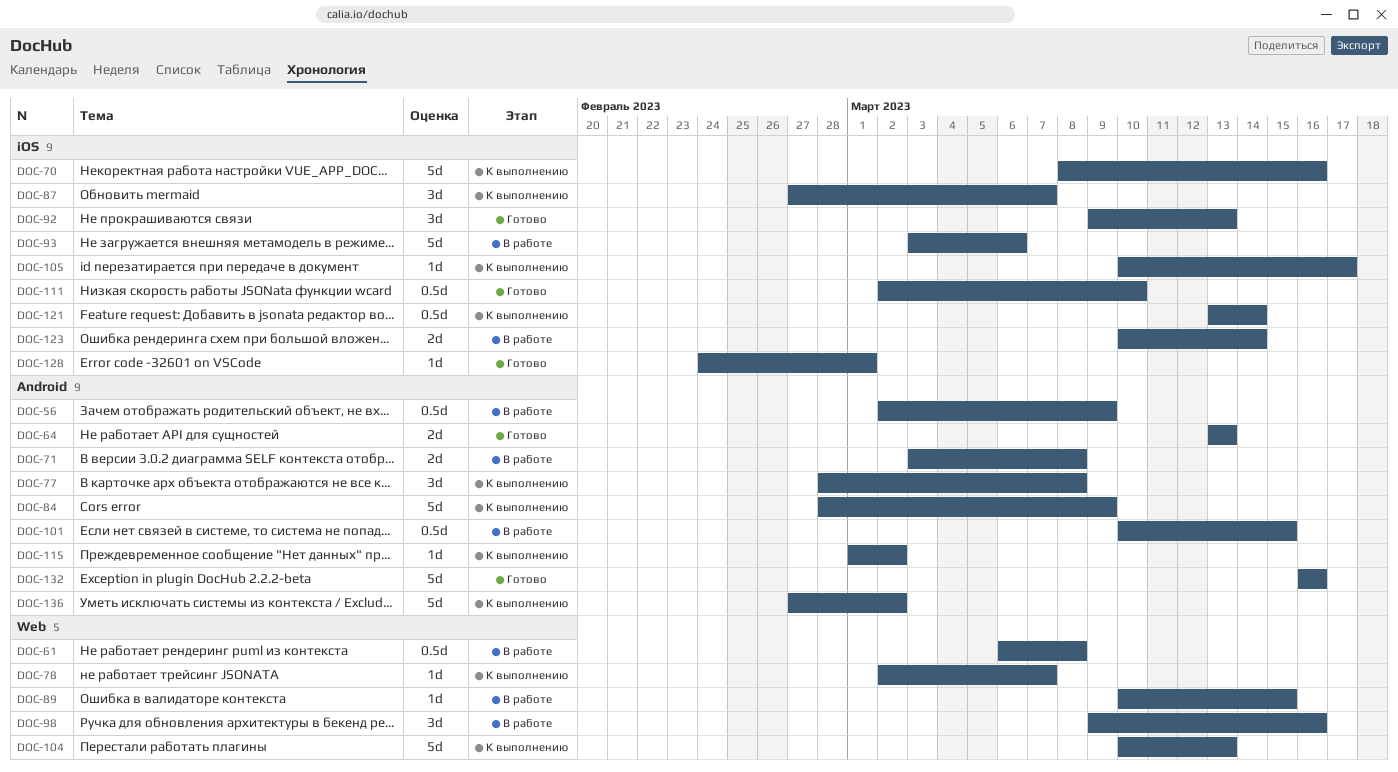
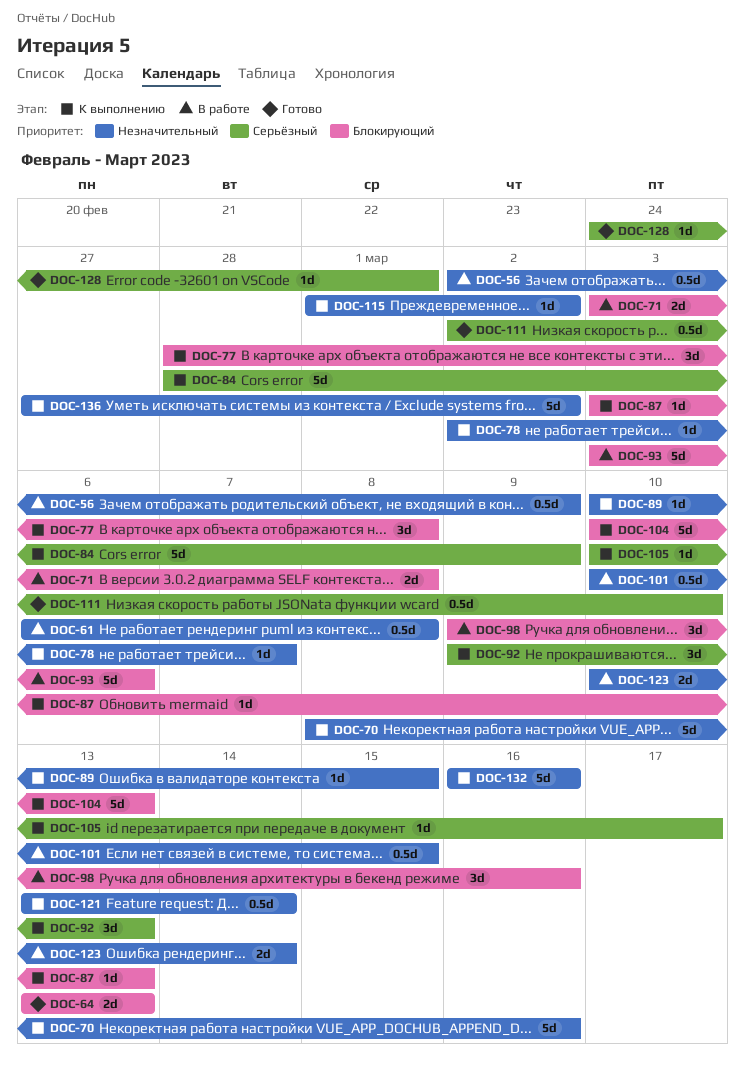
DOC-87, estimate: 3d -> 1d
DOC-87, start: Feb 27 -> Mar 3
DOC-87, due: Mar 7 -> Mar 13
DOC-89, status: В работе -> К выполнению
DOC-92, status: Готово -> К выполнению
DOC-132, status: Готово -> К выполнению

